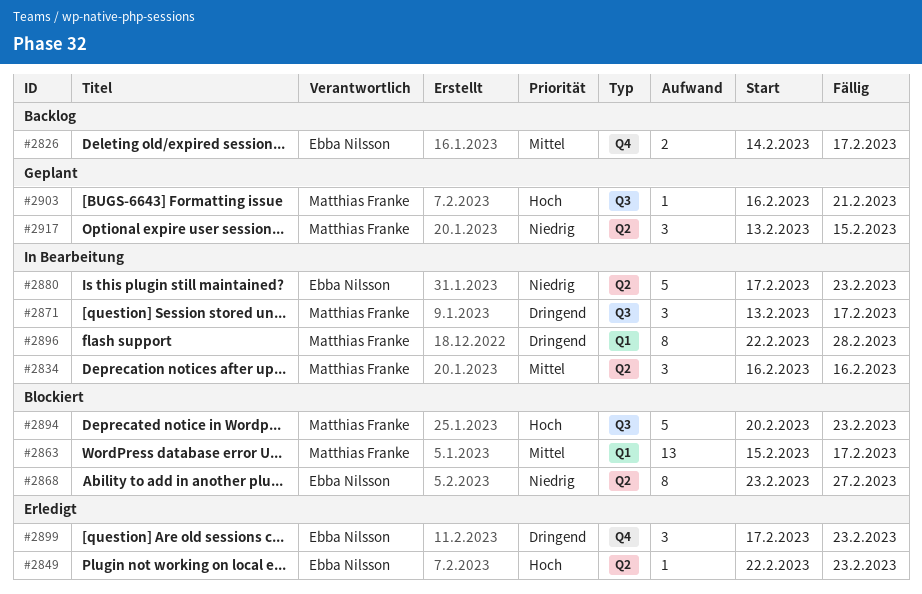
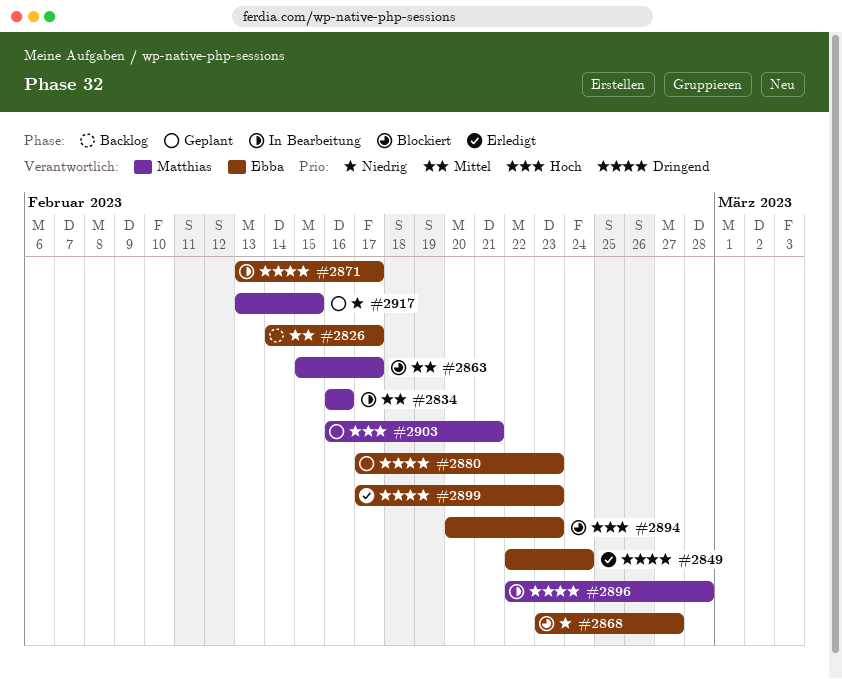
#2849, priority: Hoch -> Dringend
#2849, due: Feb 23 -> Feb 24
#2871, owner: Matthias Franke -> Ebba Nilsson
#2880, status: In Bearbeitung -> Geplant
#2880, priority: Niedrig -> Dringend
#2894, owner: Matthias Franke -> Ebba Nilsson

